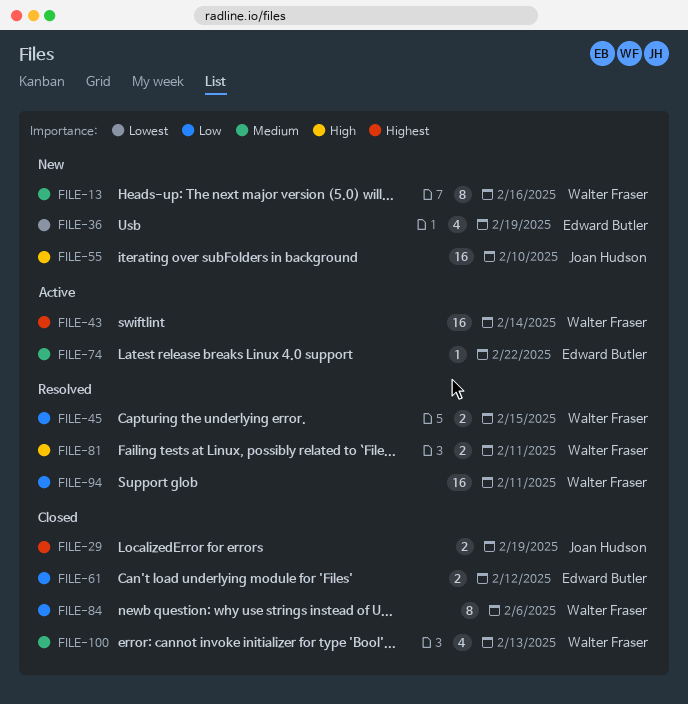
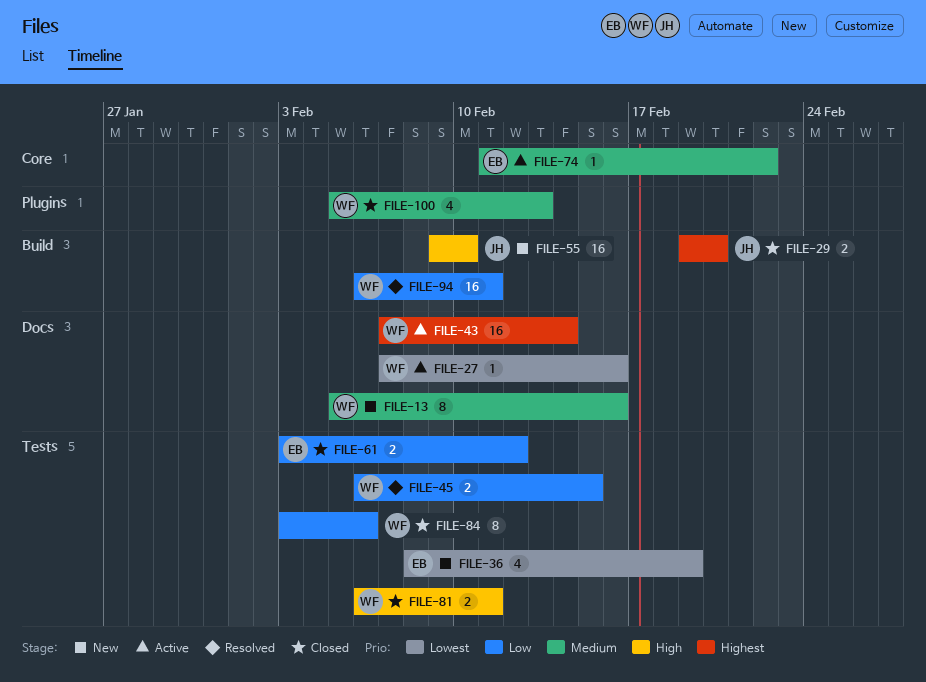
FILE-27: none -> present
FILE-29, due: Feb 19 -> Feb 20
FILE-81, status: Resolved -> Closed

